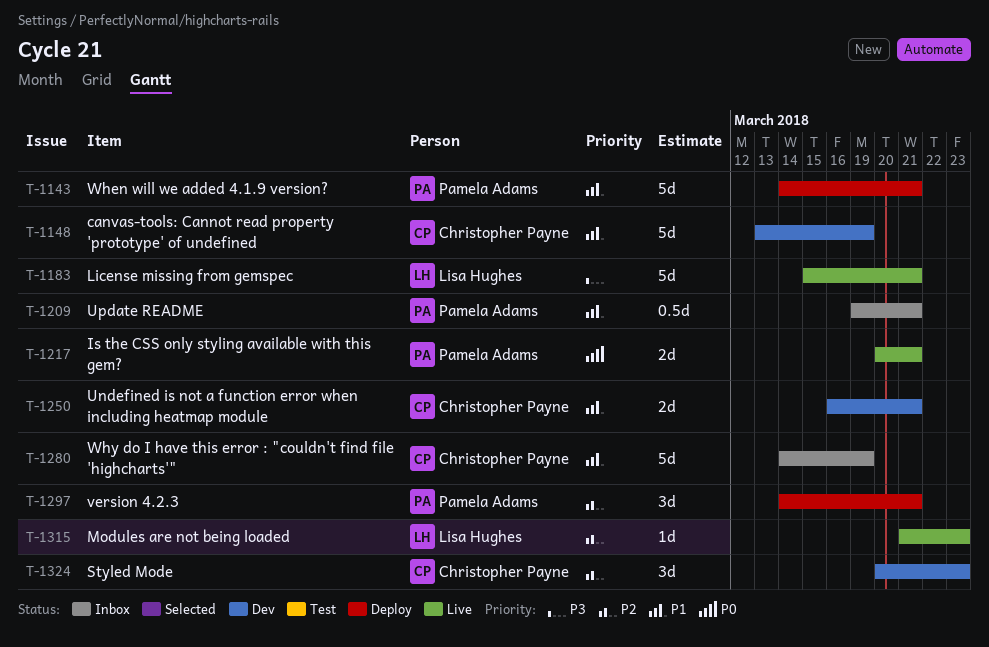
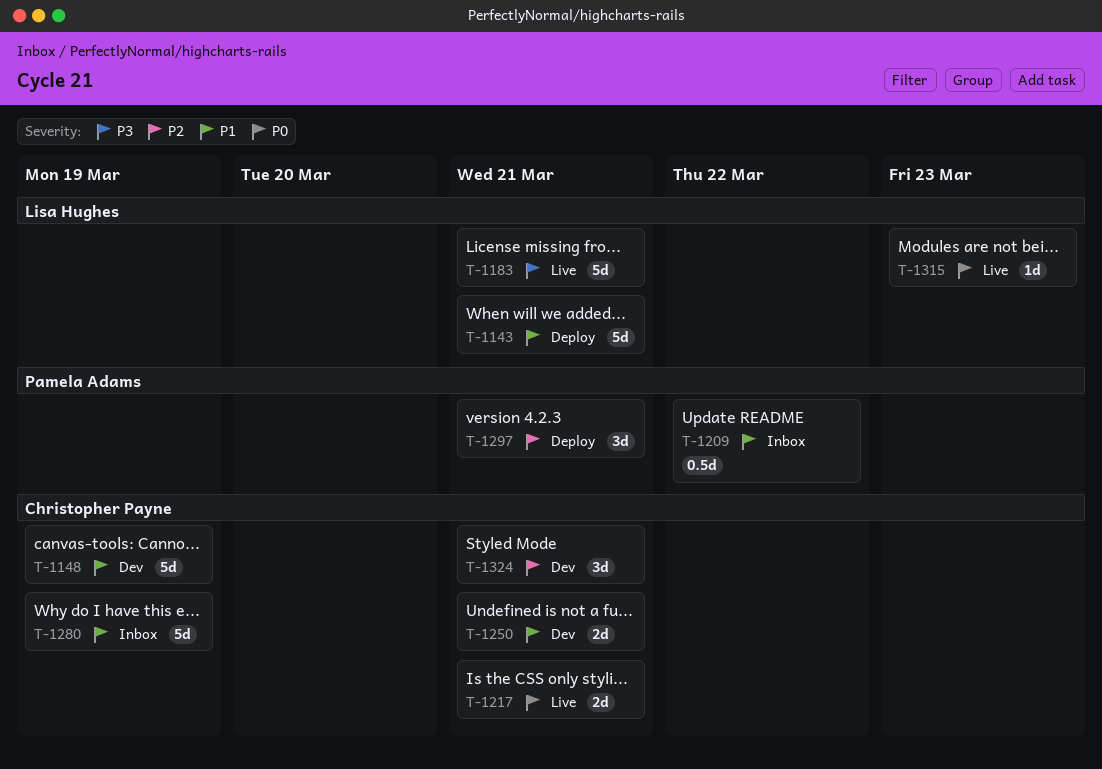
T-1143, owner: Pamela Adams -> Lisa Hughes
T-1209, due: Mar 21 -> Mar 22
T-1217, owner: Pamela Adams -> Christopher Payne
T-1315, priority: P2 -> P0
T-1324, due: Mar 23 -> Mar 21

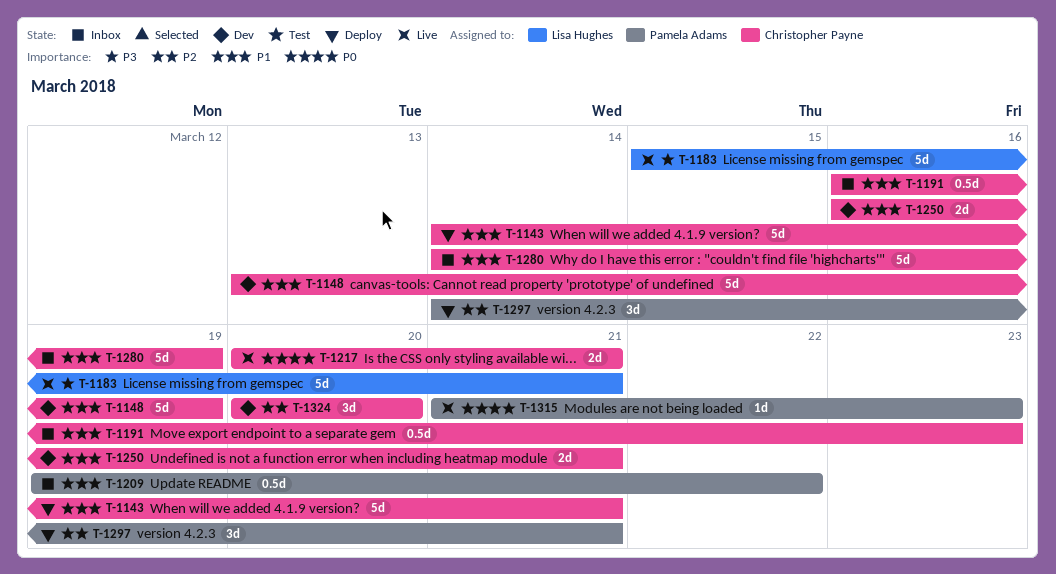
T-1143, owner: Lisa Hughes -> Christopher Payne
T-1191: none -> present
T-1315, owner: Lisa Hughes -> Pamela Adams
T-1324, due: Mar 21 -> Mar 20

